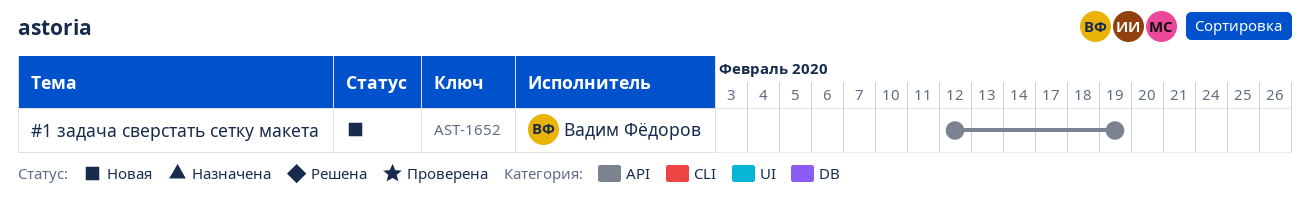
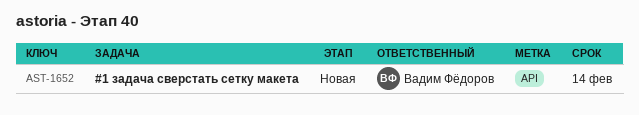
AST-1652, due: Feb 19 -> Feb 14

